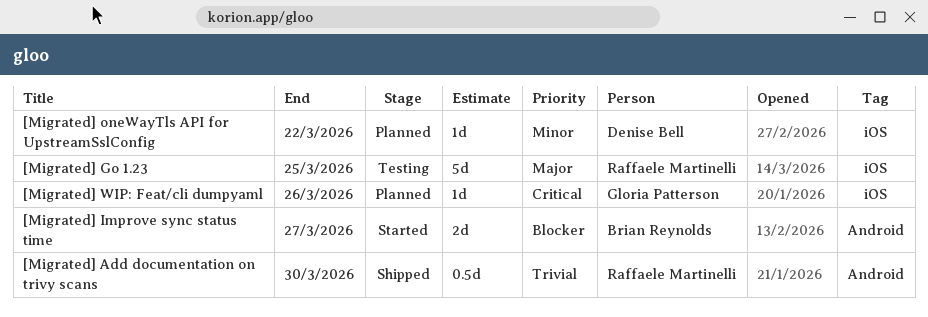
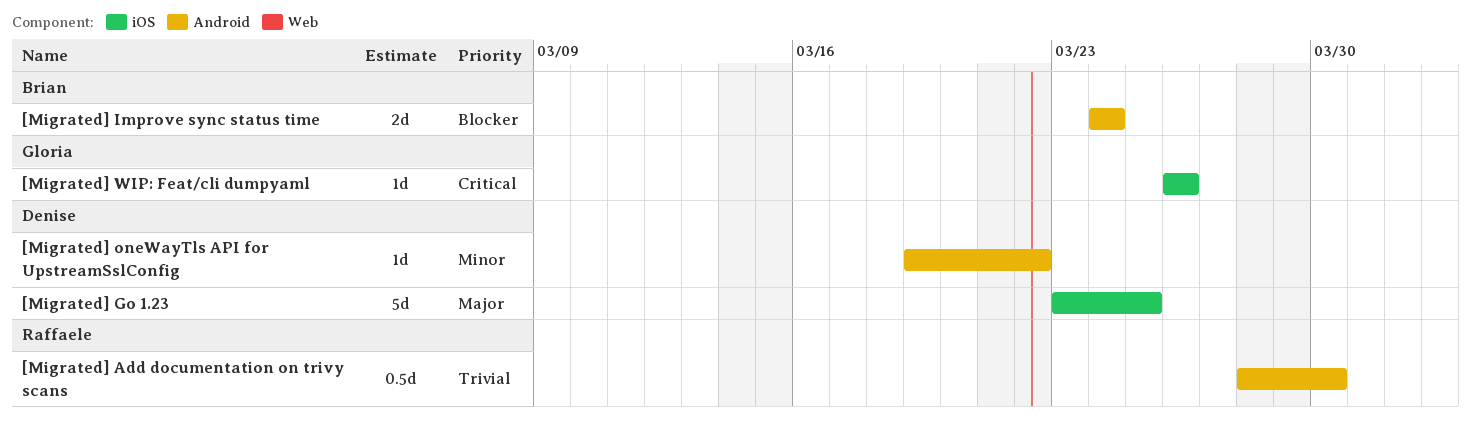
[Migrated] Go 1.23, owner: Raffaele Martinelli -> Denise Bell
[Migrated] Improve sync status time, due: Mar 27 -> Mar 24
[Migrated] oneWayTls API for UpstreamSslConfig, label: iOS -> Android

